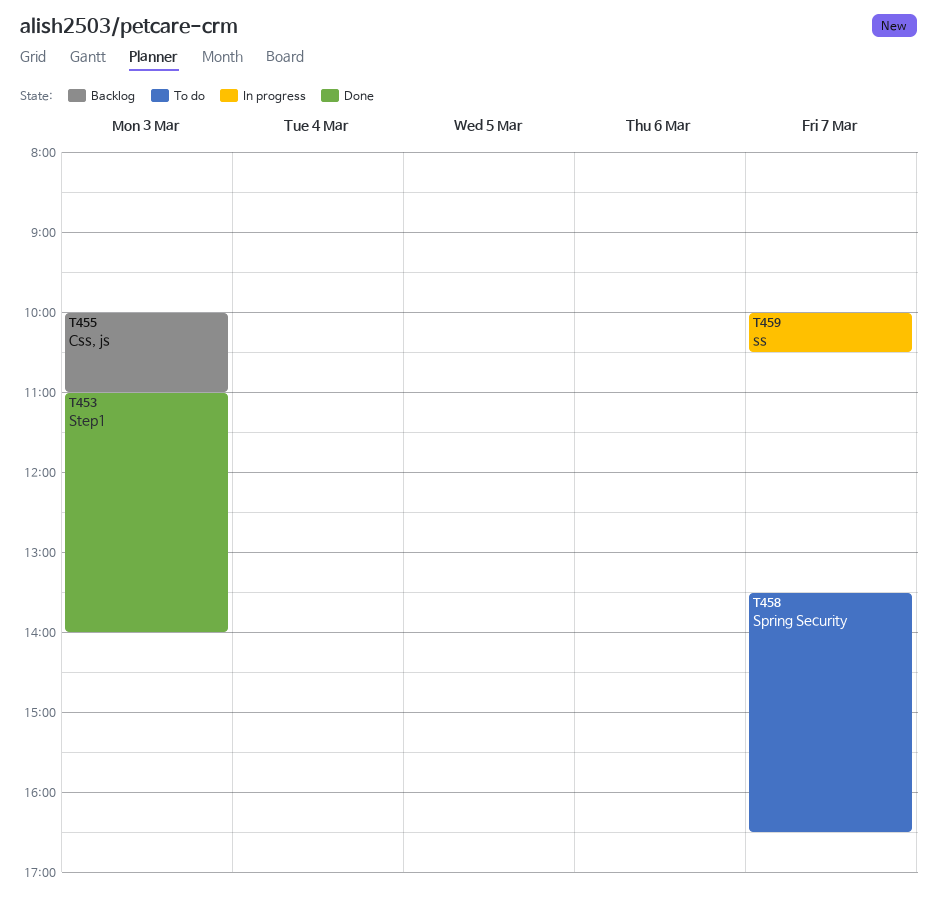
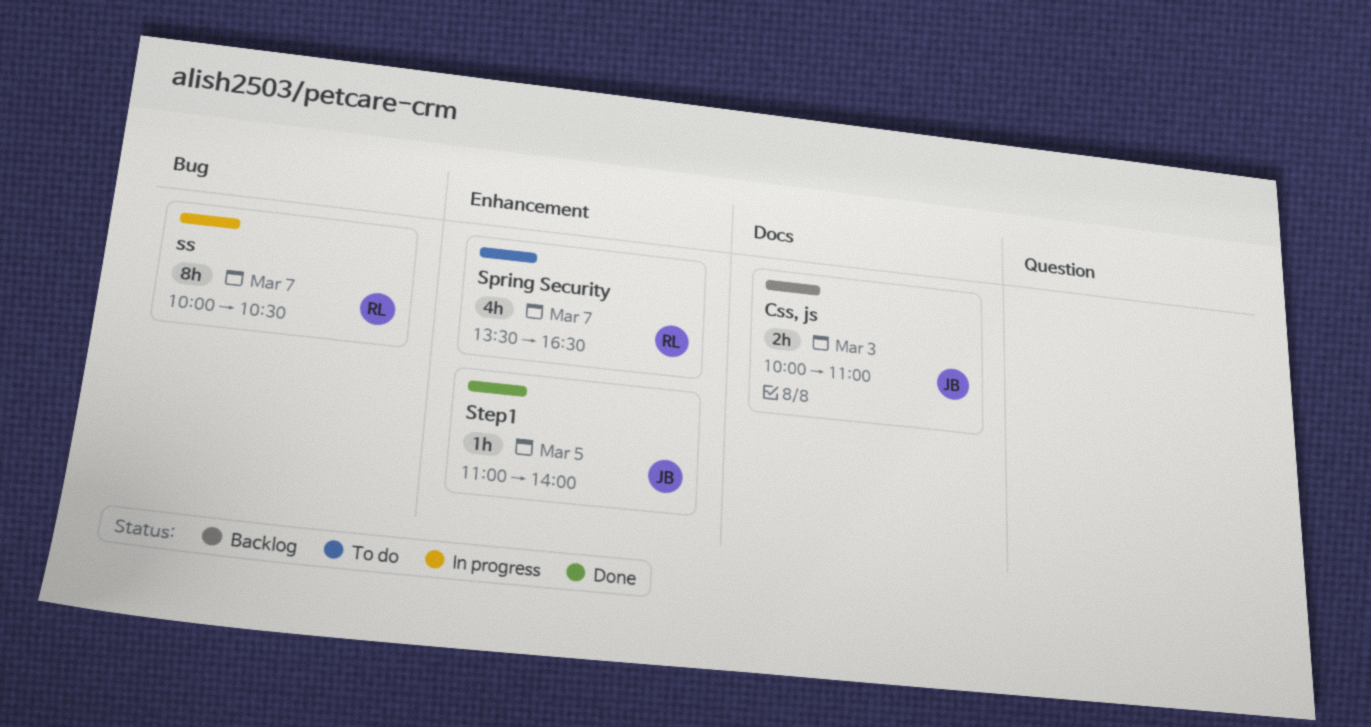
Step1, day: Mar 3 -> Mar 5

